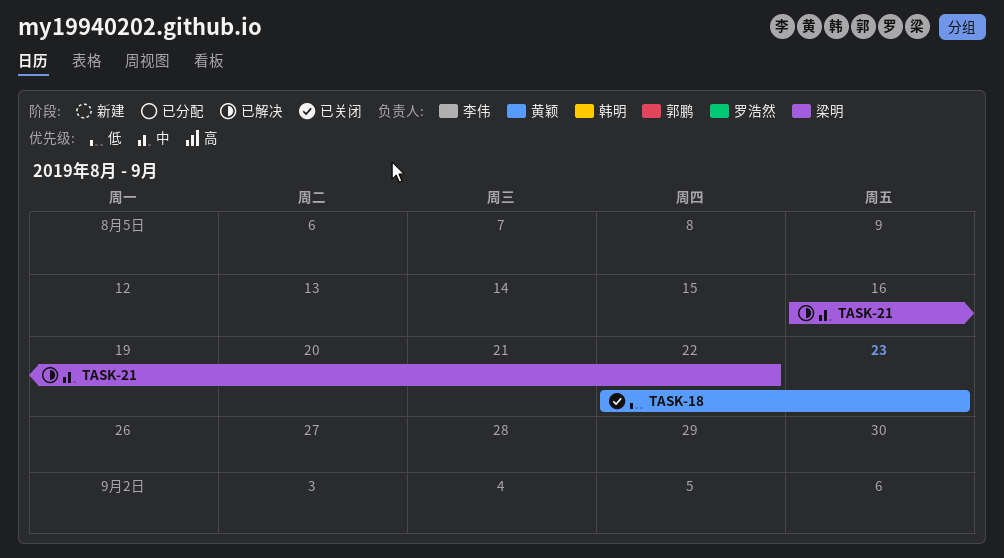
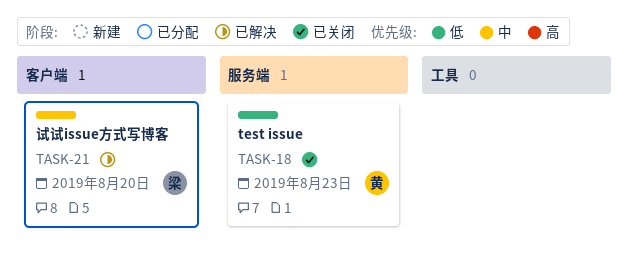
TASK-21, due: Aug 22 -> Aug 20

